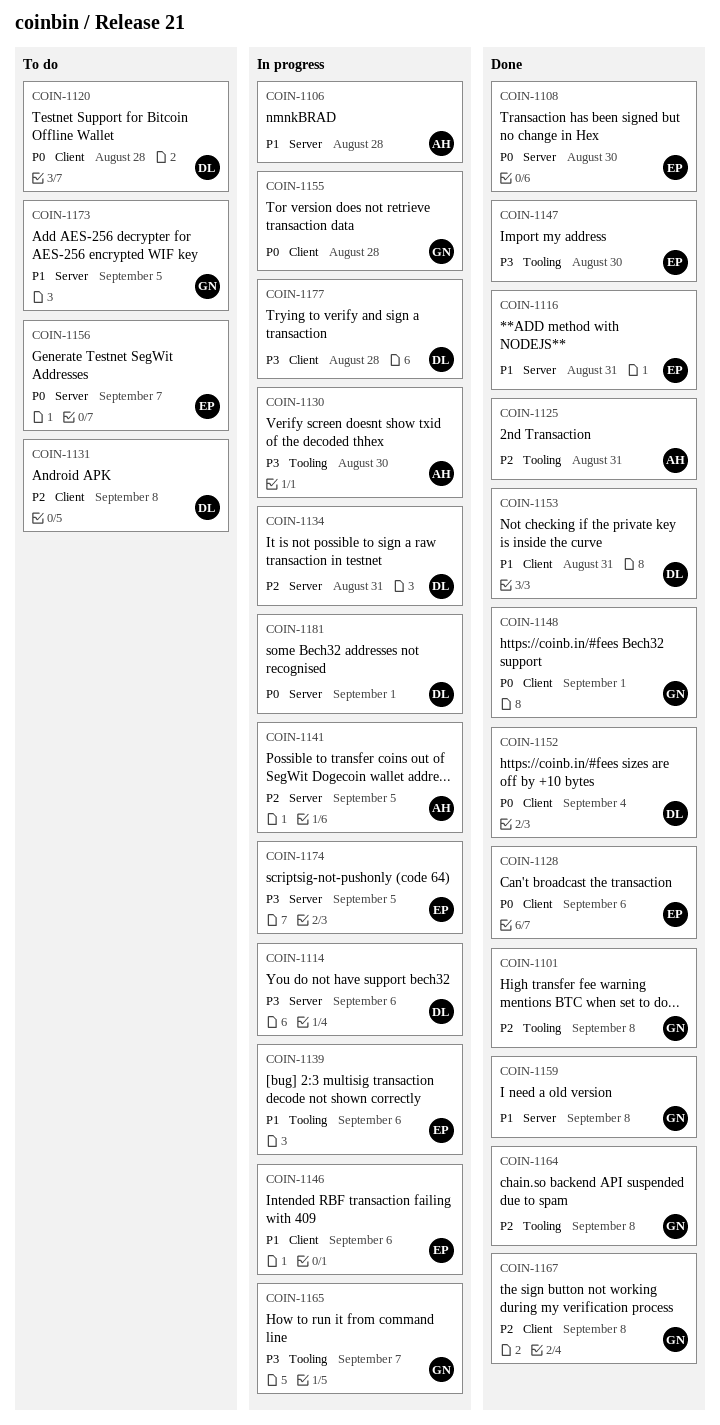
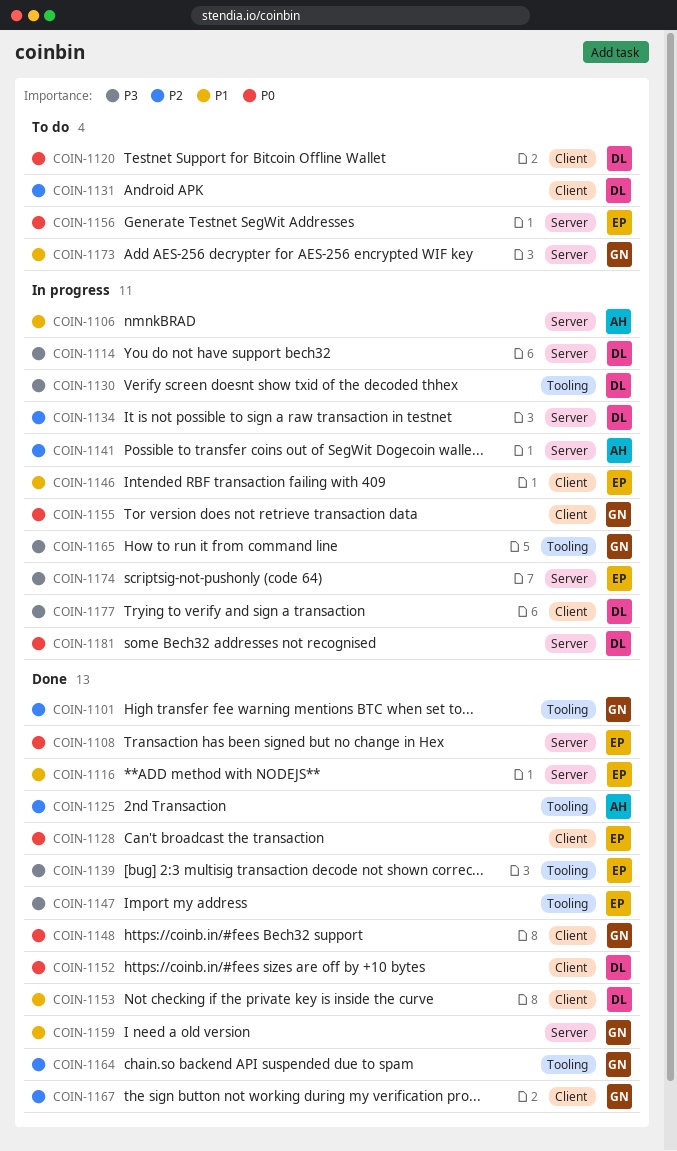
COIN-1130, owner: AH -> DL
COIN-1139, status: In progress -> Done
COIN-1139, priority: P1 -> P3

